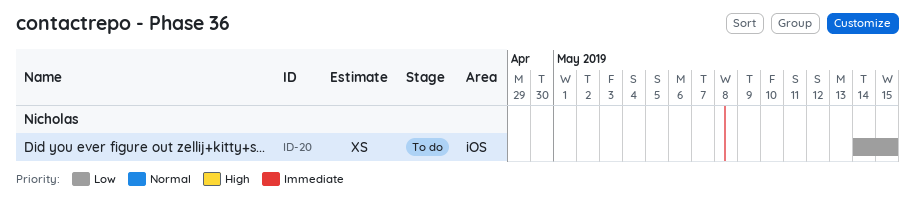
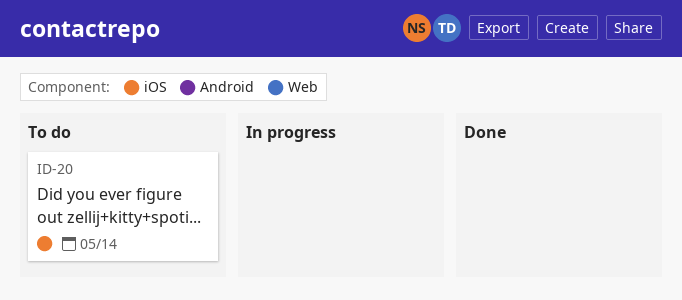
ID-20, due: May 15 -> May 14

